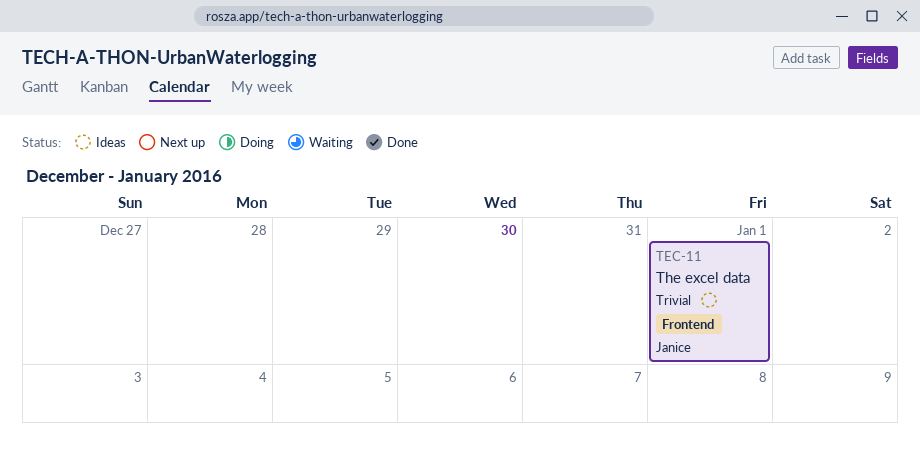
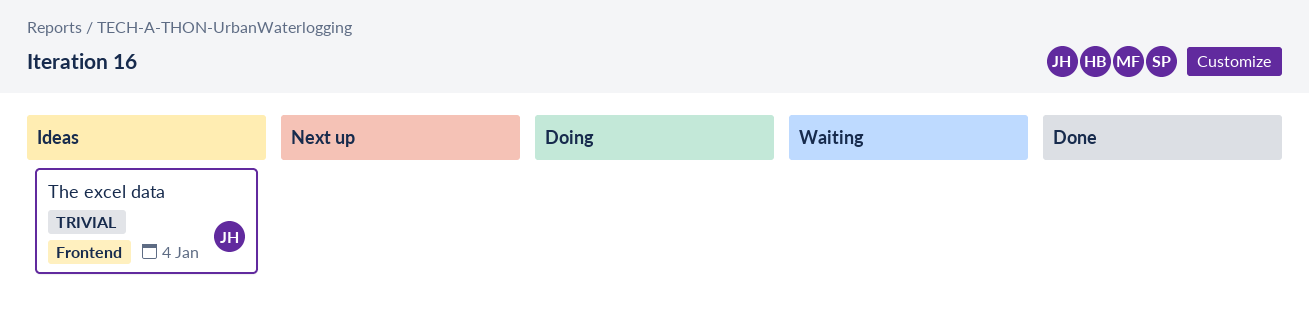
The excel data, due: Jan 1 -> Jan 4

